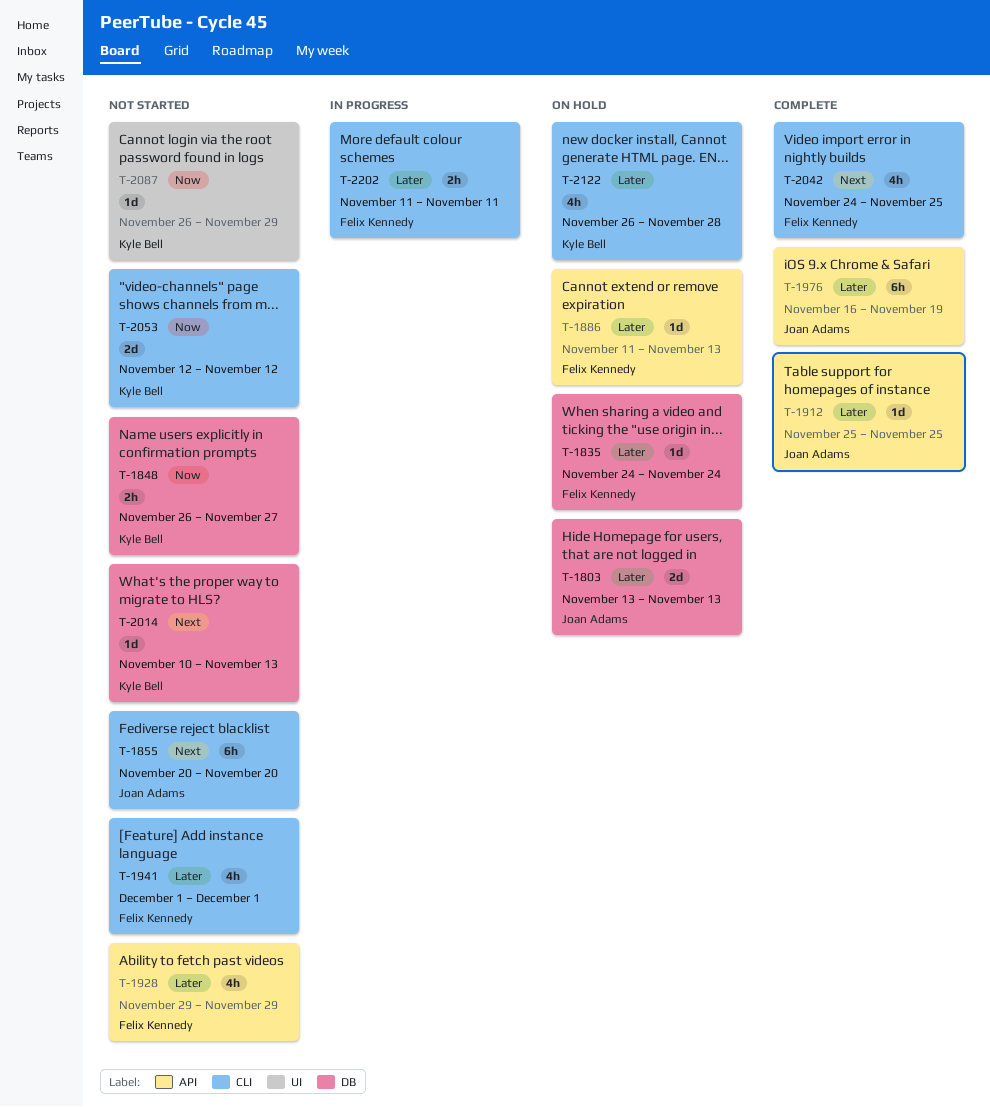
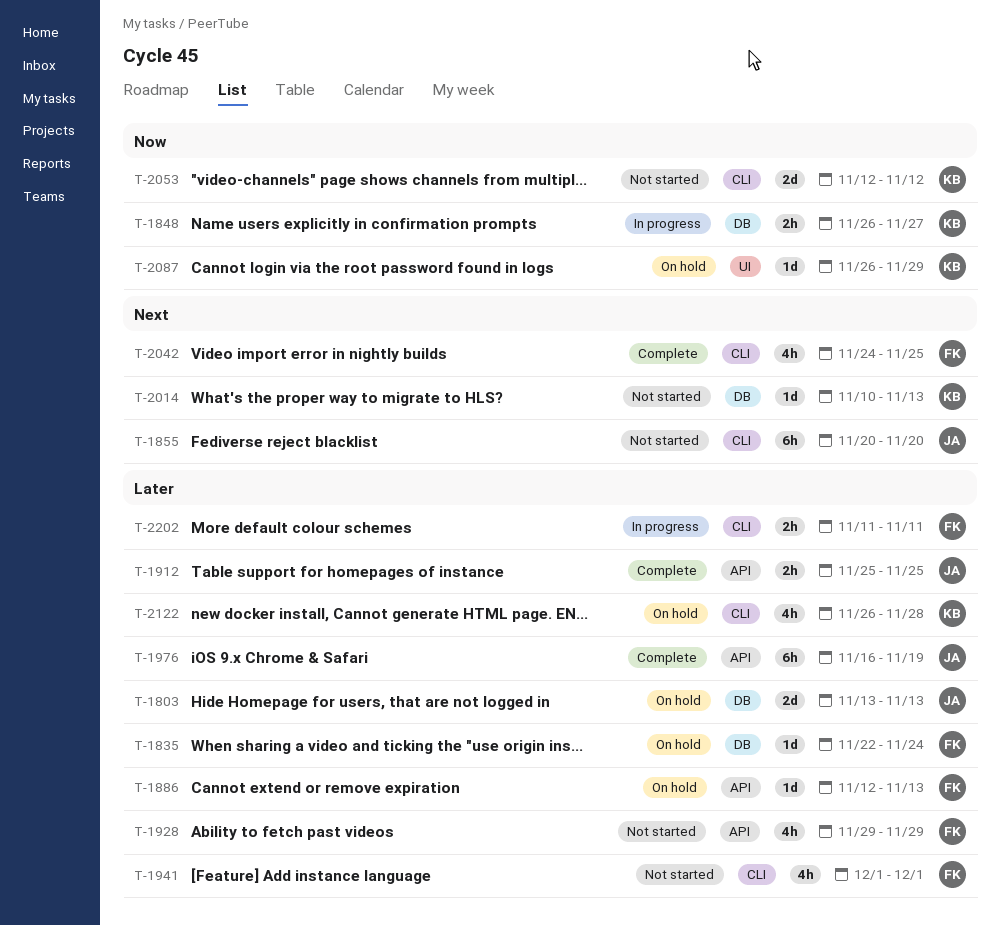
T-1835, start: Nov 24 -> Nov 22
T-1848, status: Not started -> In progress
T-1886, start: Nov 11 -> Nov 12
T-1912, estimate: 1d -> 2h
T-2087, status: Not started -> On hold

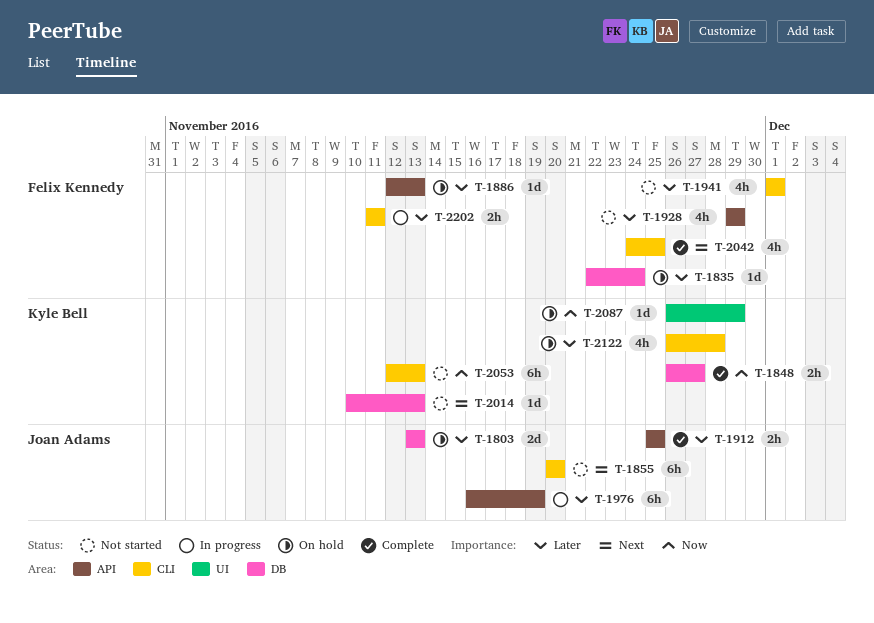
T-1848, status: In progress -> Complete
T-1976, status: Complete -> In progress
T-2053, estimate: 2d -> 6h
T-2053, due: Nov 12 -> Nov 13

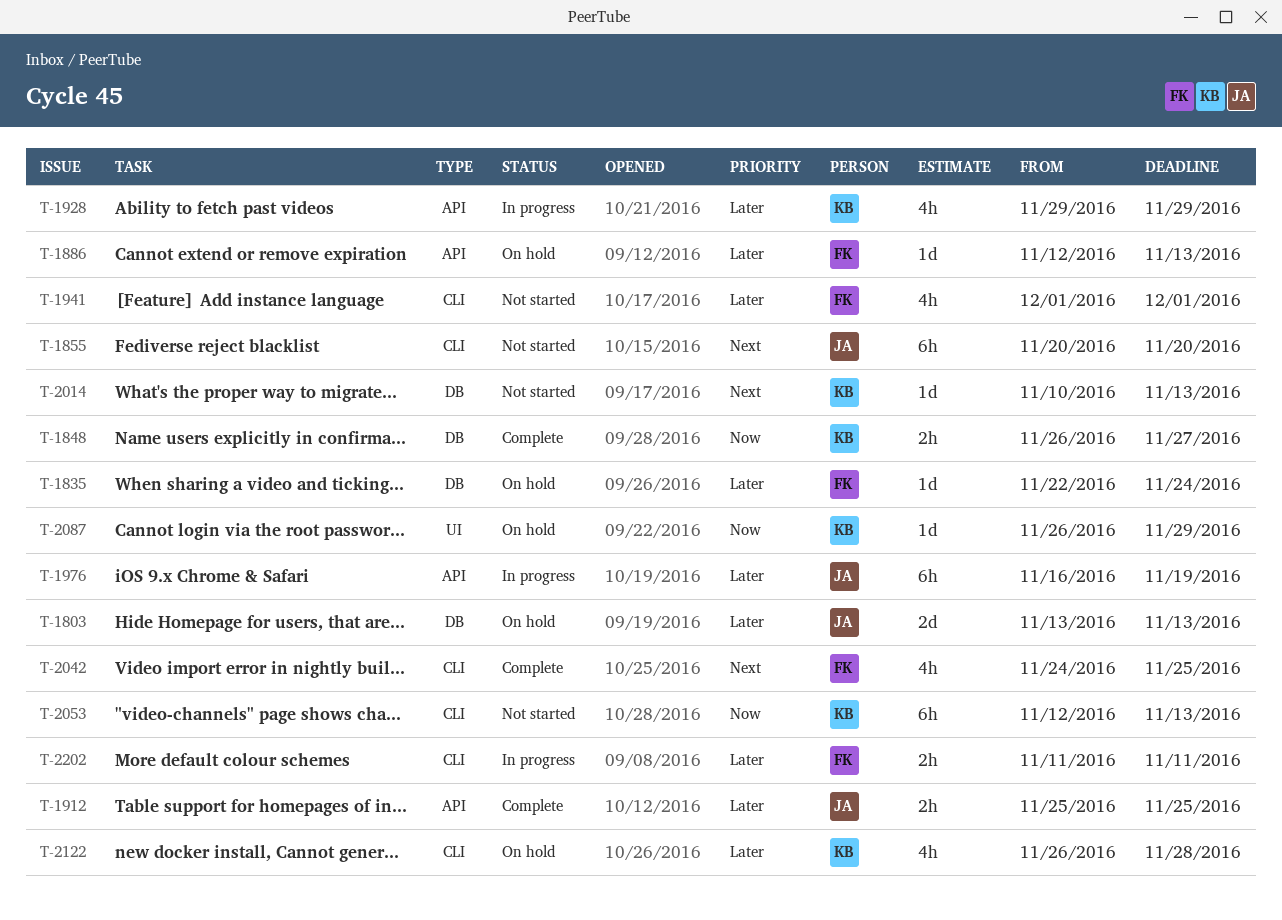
T-1928, status: Not started -> In progress
T-1928, owner: Felix Kennedy -> Kyle Bell

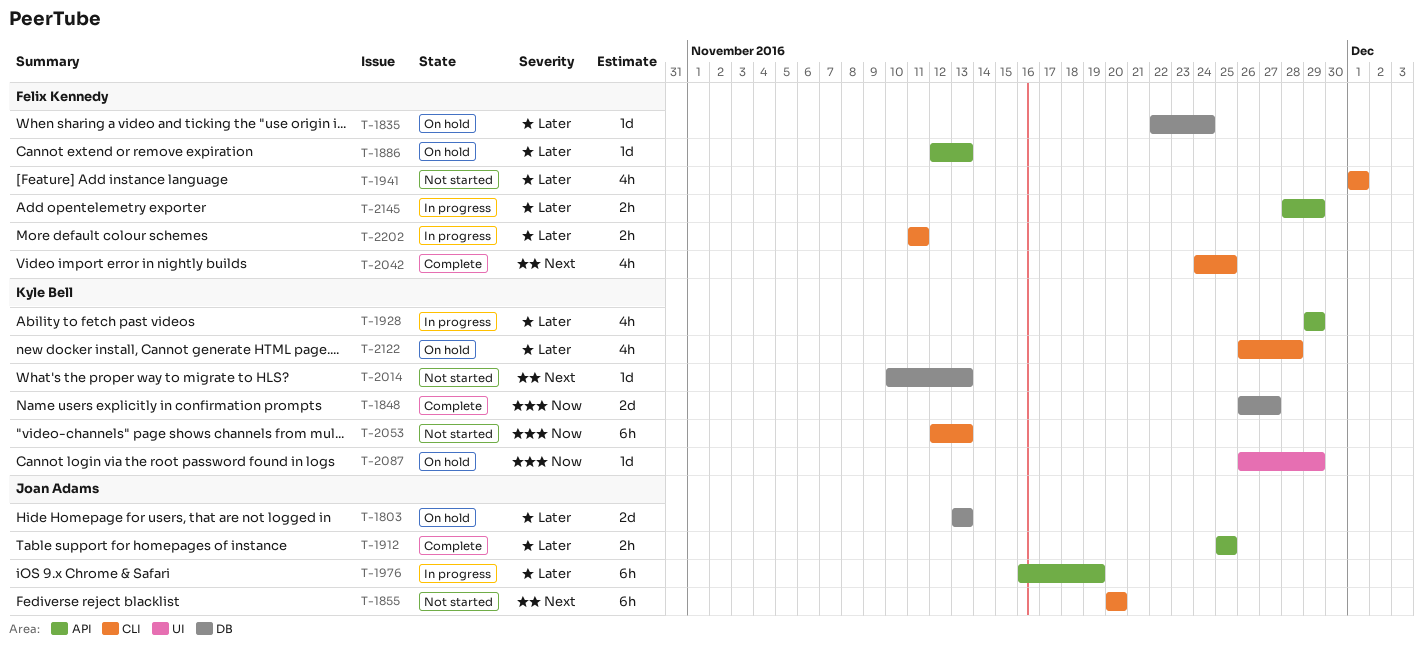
T-1848, estimate: 2h -> 2d
T-2145: none -> present

